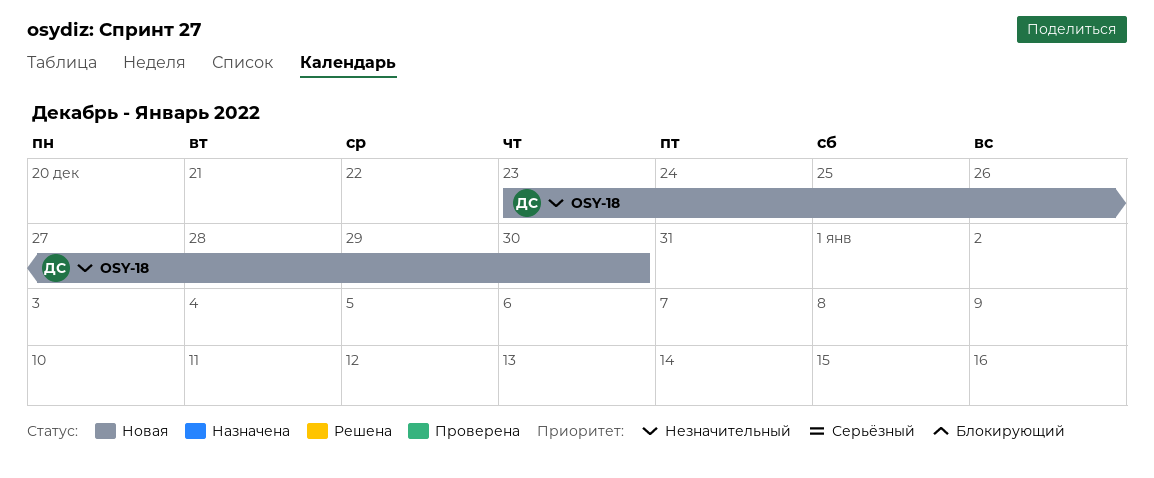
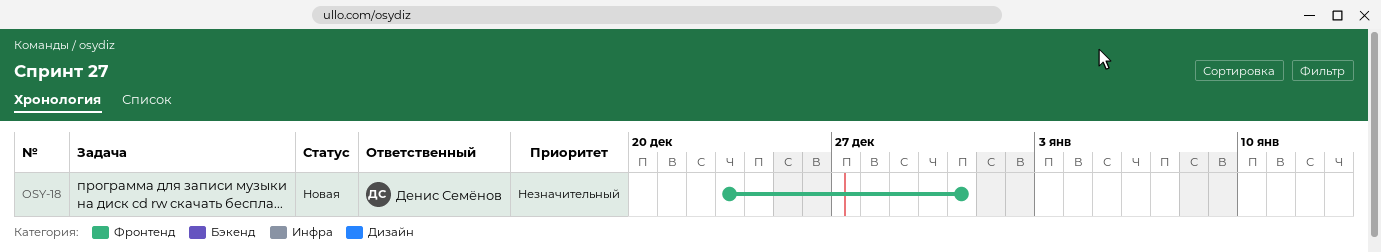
OSY-18, due: Dec 30 -> Dec 31

